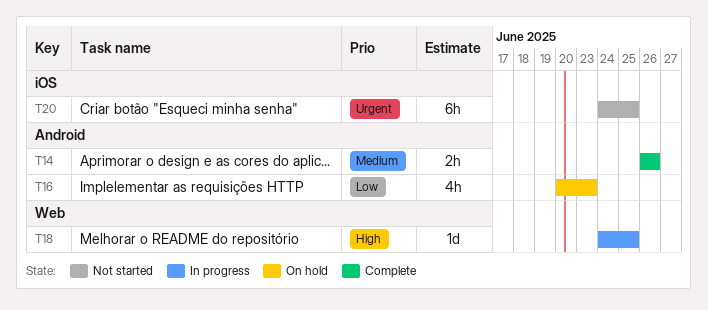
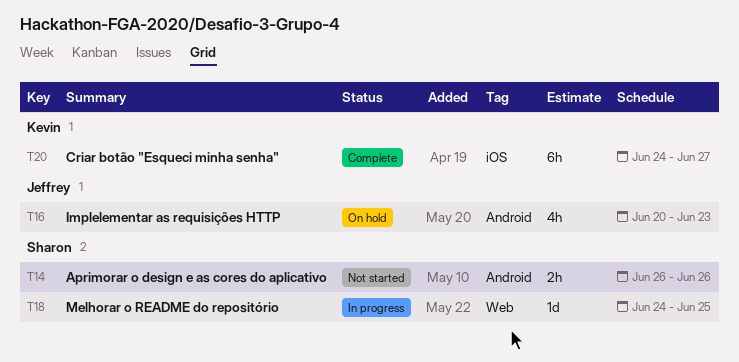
T14, status: Complete -> Not started
T20, status: Not started -> Complete
T20, due: Jun 25 -> Jun 27

